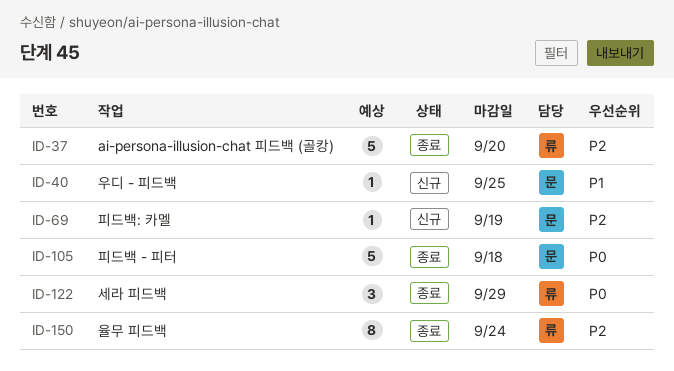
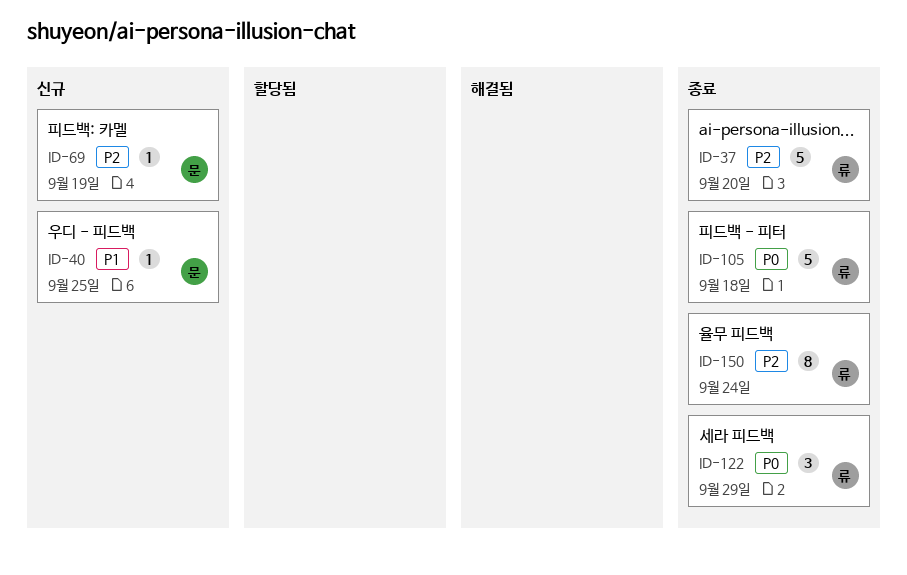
ID-105, owner: 문 -> 류

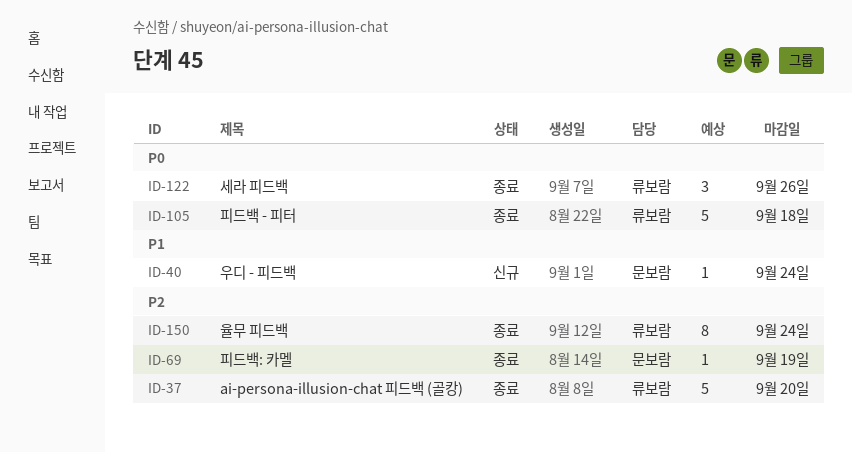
ID-40, due: Sep 25 -> Sep 24
ID-69, status: 신규 -> 종료
ID-122, due: Sep 29 -> Sep 26

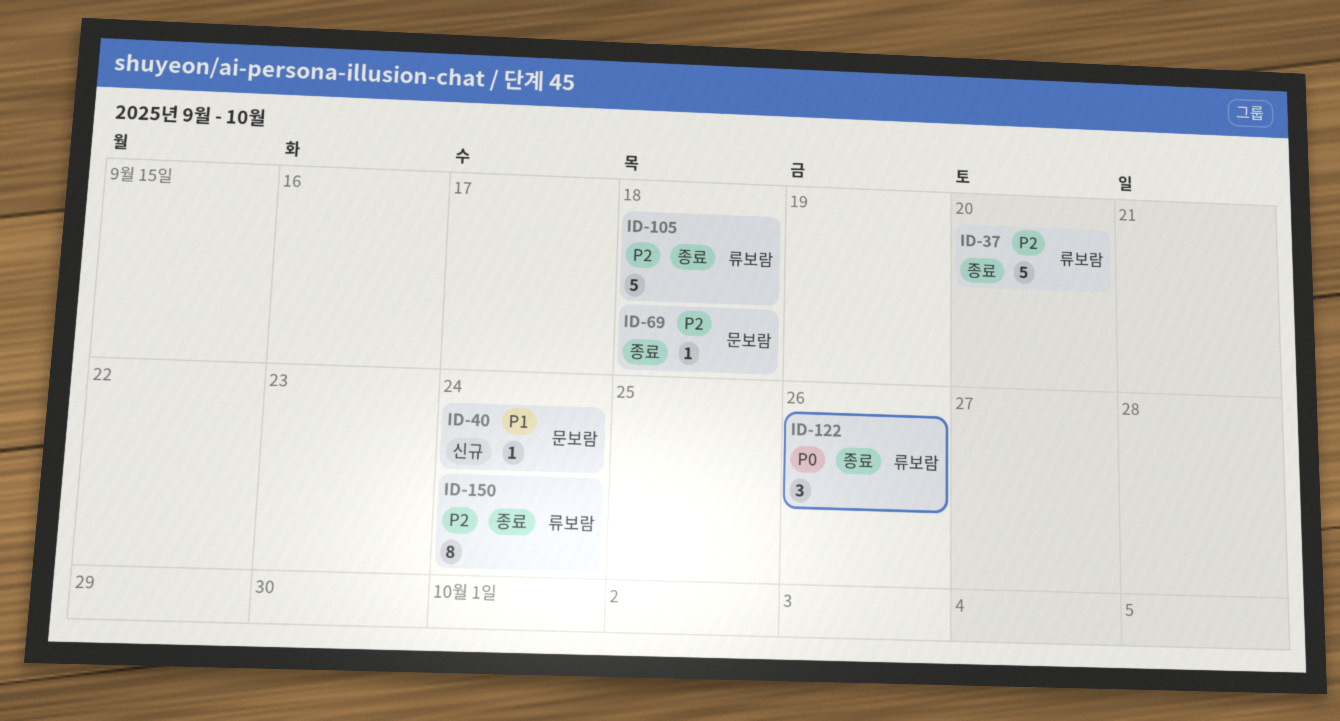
ID-69, due: Sep 19 -> Sep 18
ID-105, priority: P0 -> P2

